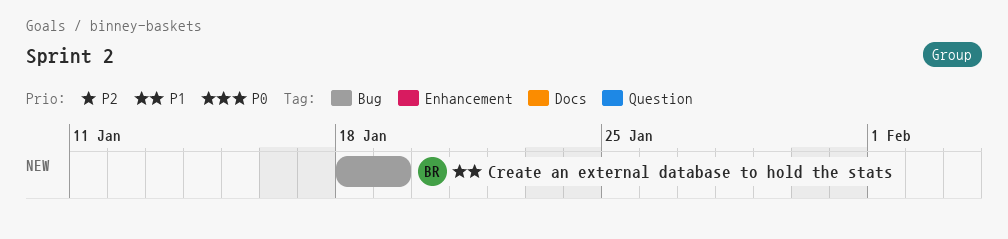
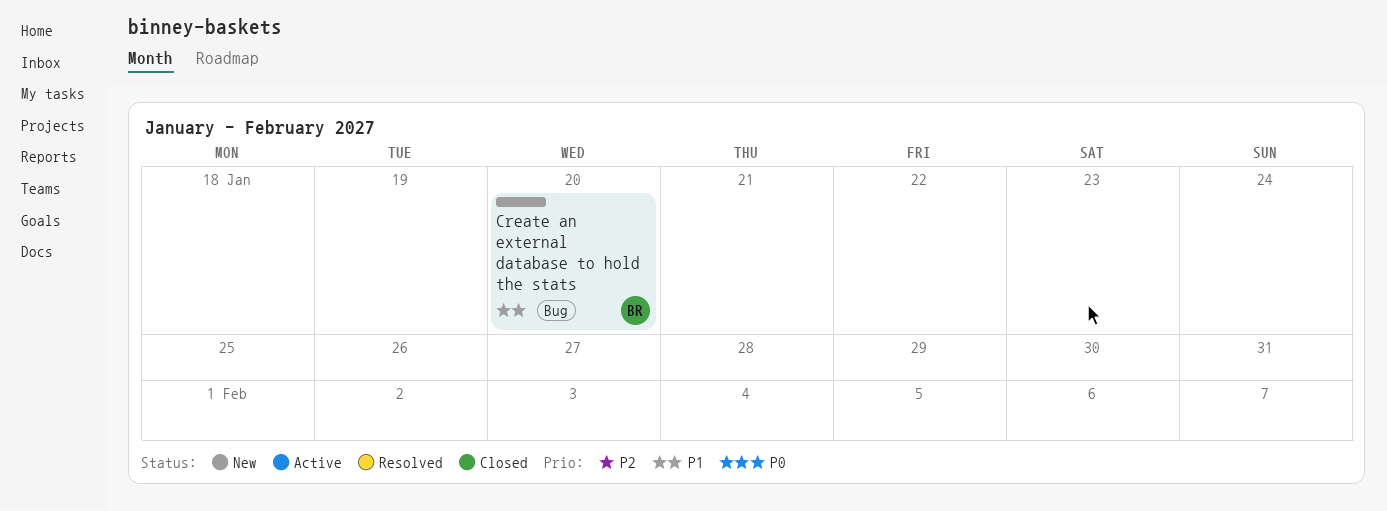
Create an external database to hold the stats, due: Jan 19 -> Jan 20

